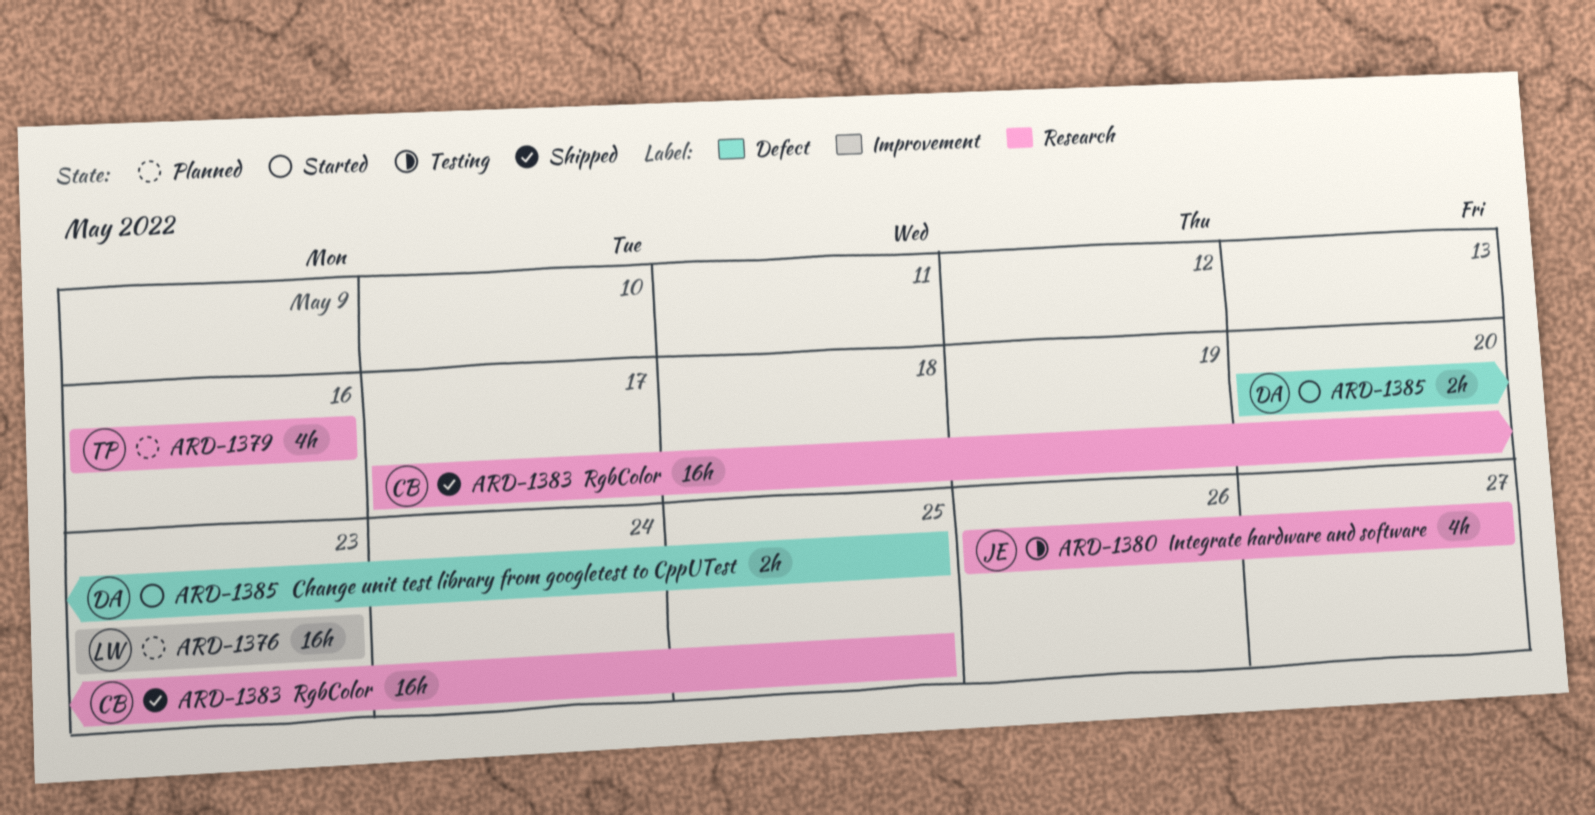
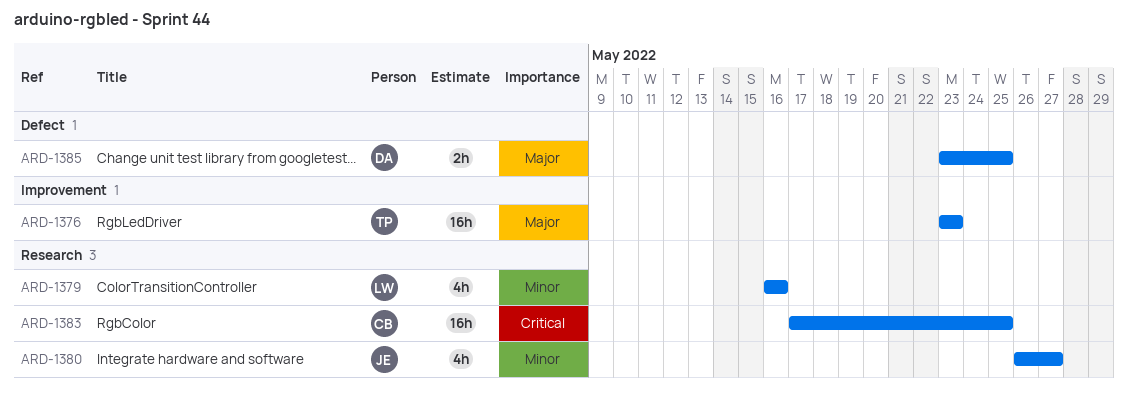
ARD-1376, owner: LW -> TP
ARD-1379, owner: TP -> LW
ARD-1385, start: May 20 -> May 23

